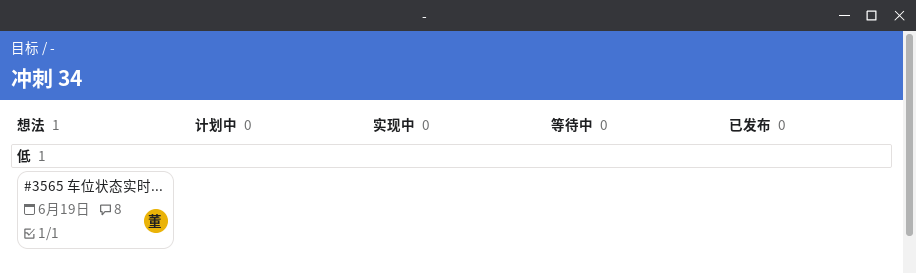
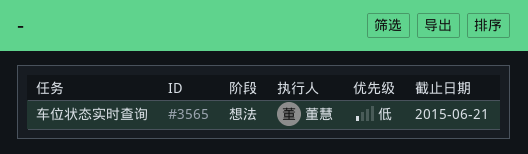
#3565, due: Jun 19 -> Jun 21

